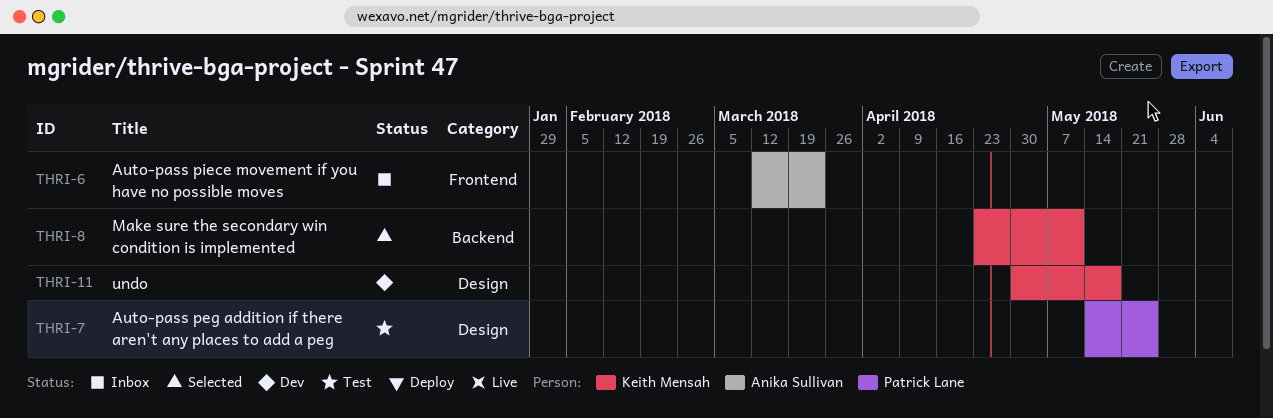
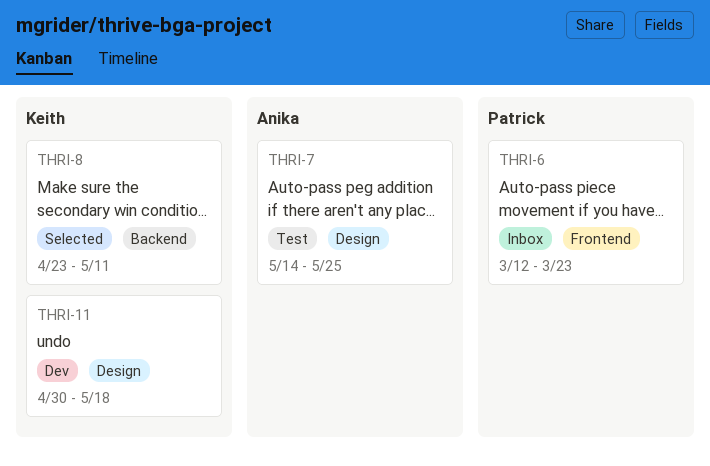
THRI-6, owner: Anika Sullivan -> Patrick Lane
THRI-7, owner: Patrick Lane -> Anika Sullivan

